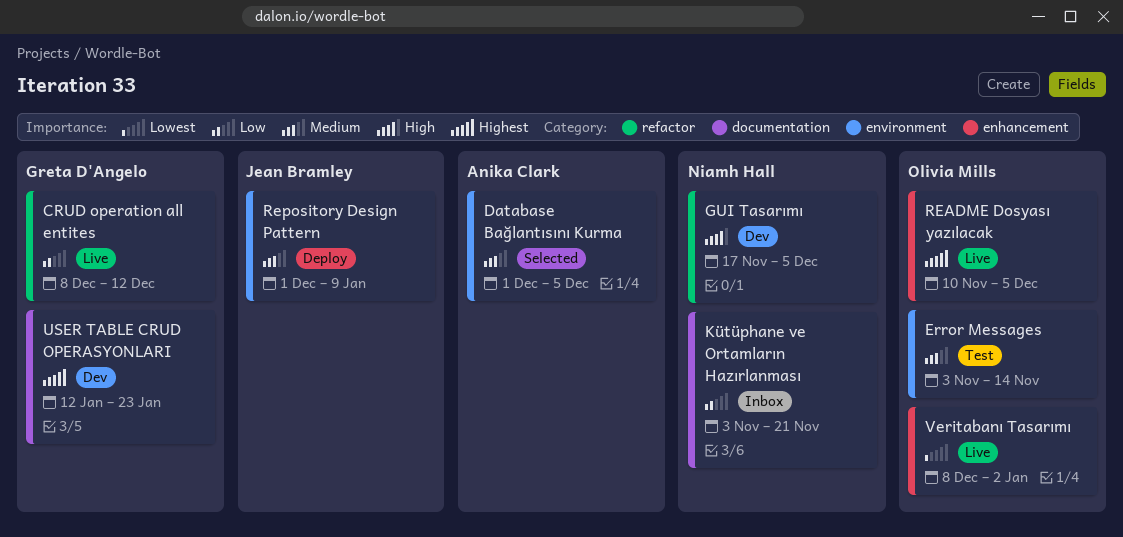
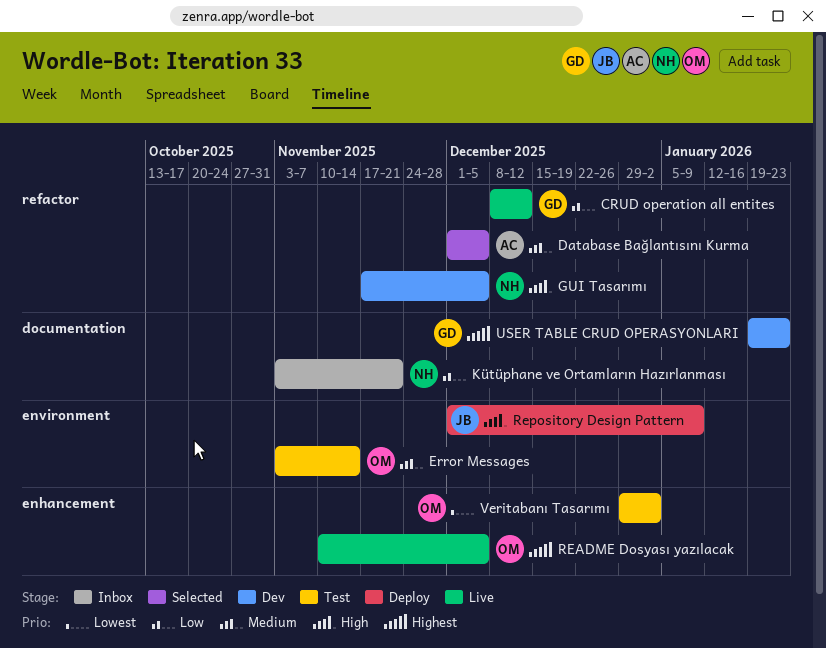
Database Bağlantısını Kurma, label: environment -> refactor
Repository Design Pattern, priority: Medium -> High
USER TABLE CRUD OPERASYONLARI, start: Jan 12 -> Jan 19
Veritabanı Tasarımı, status: Live -> Test
Veritabanı Tasarımı, start: Dec 8 -> Dec 29

